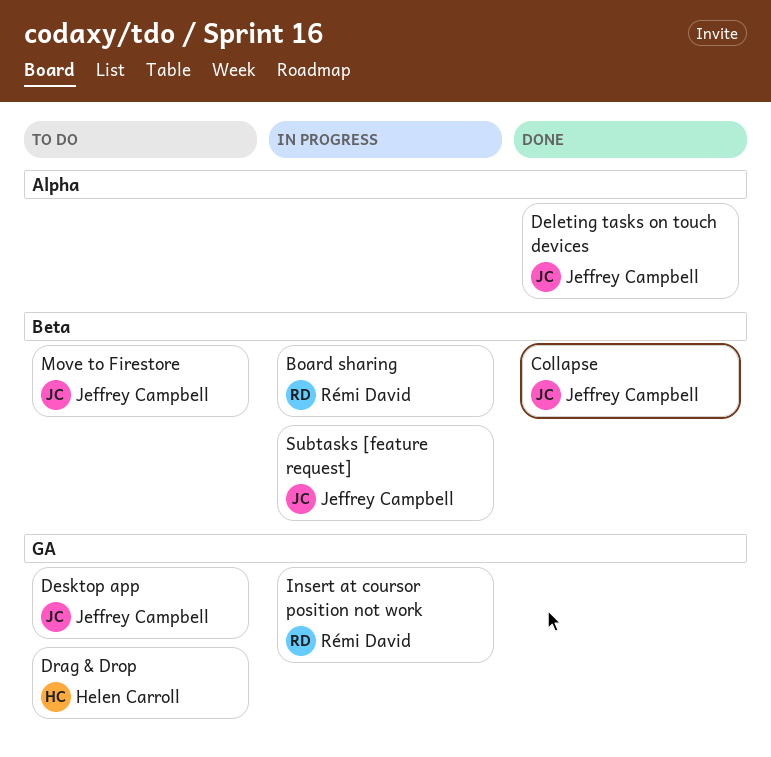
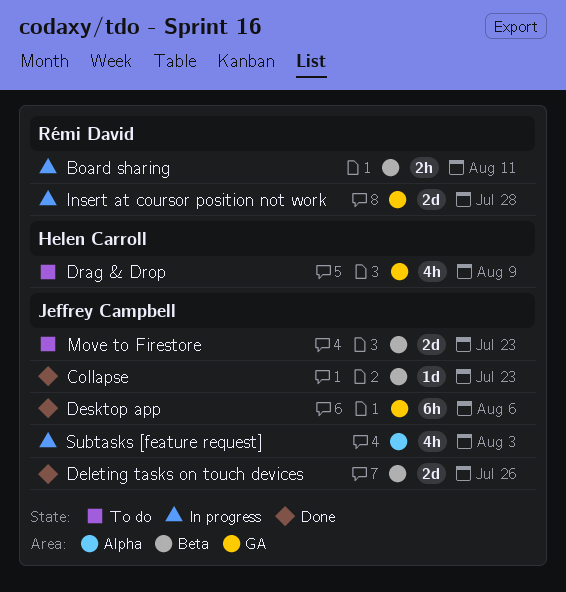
Deleting tasks on touch devices, label: Alpha -> Beta
Desktop app, status: To do -> Done
Subtasks [feature request], label: Beta -> Alpha

